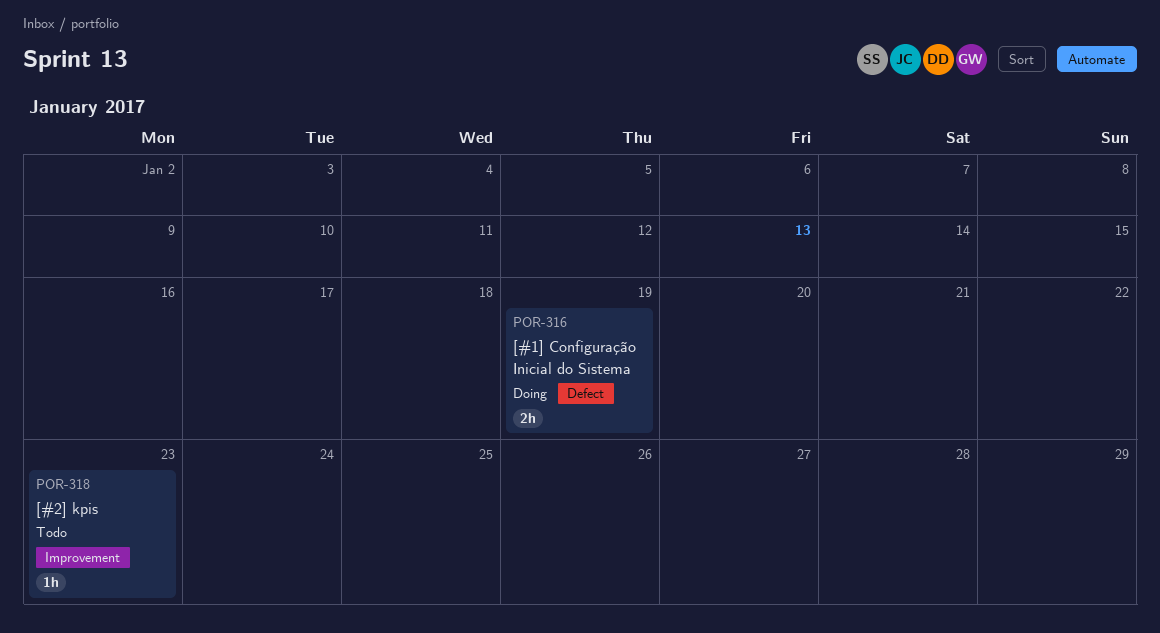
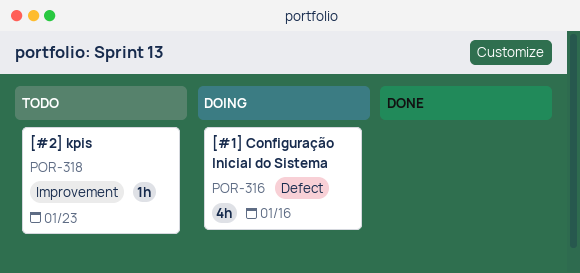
POR-316, estimate: 2h -> 4h
POR-316, due: Jan 19 -> Jan 16

